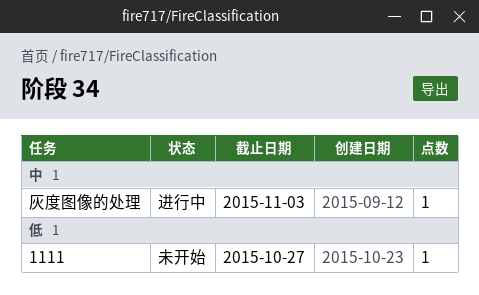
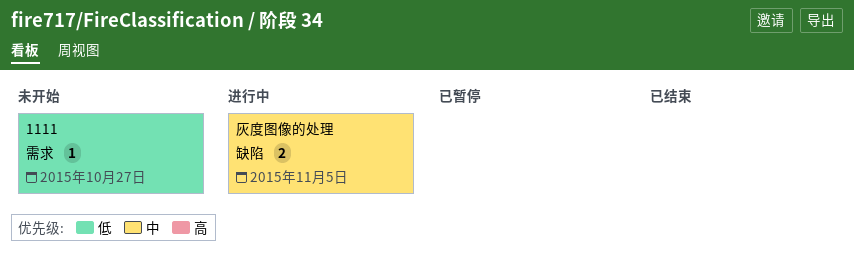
灰度图像的处理, estimate: 1 -> 2
灰度图像的处理, due: Nov 3 -> Nov 5

